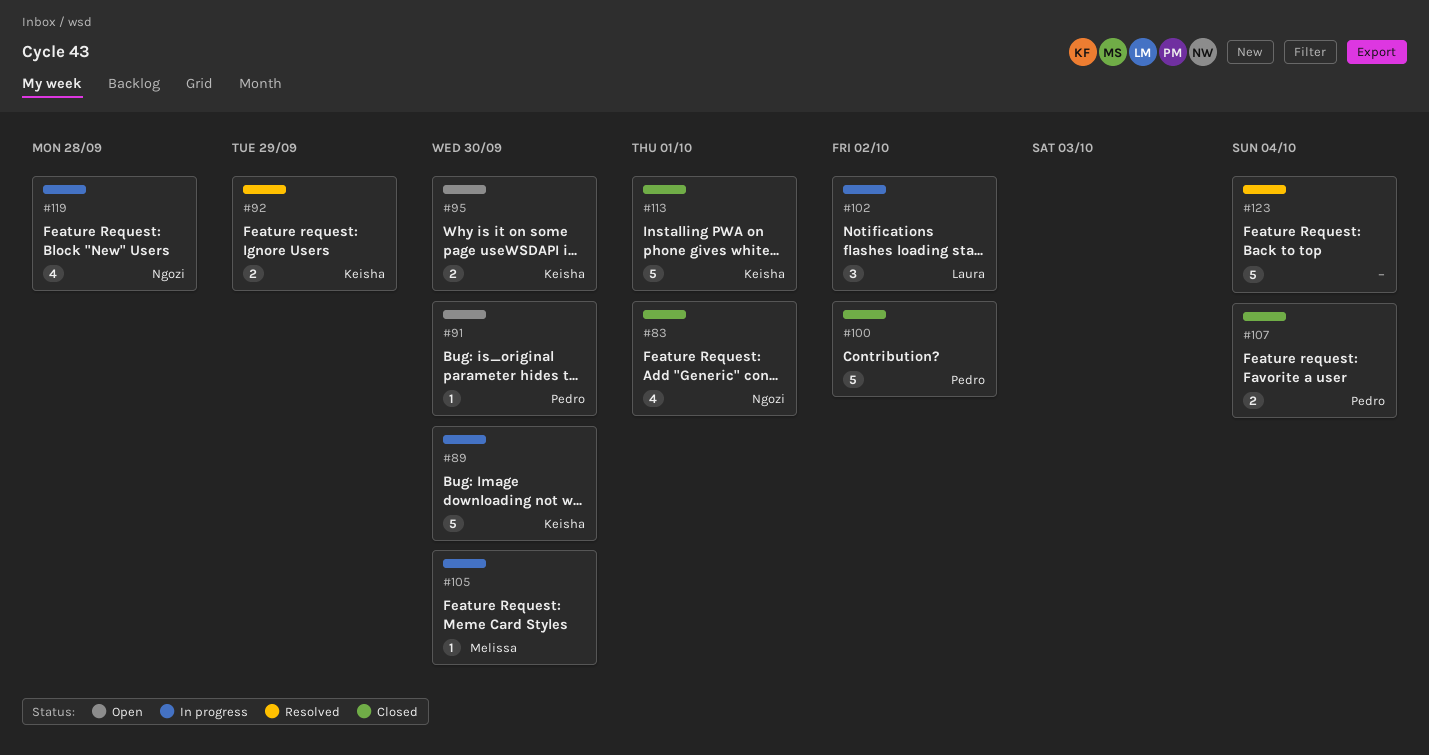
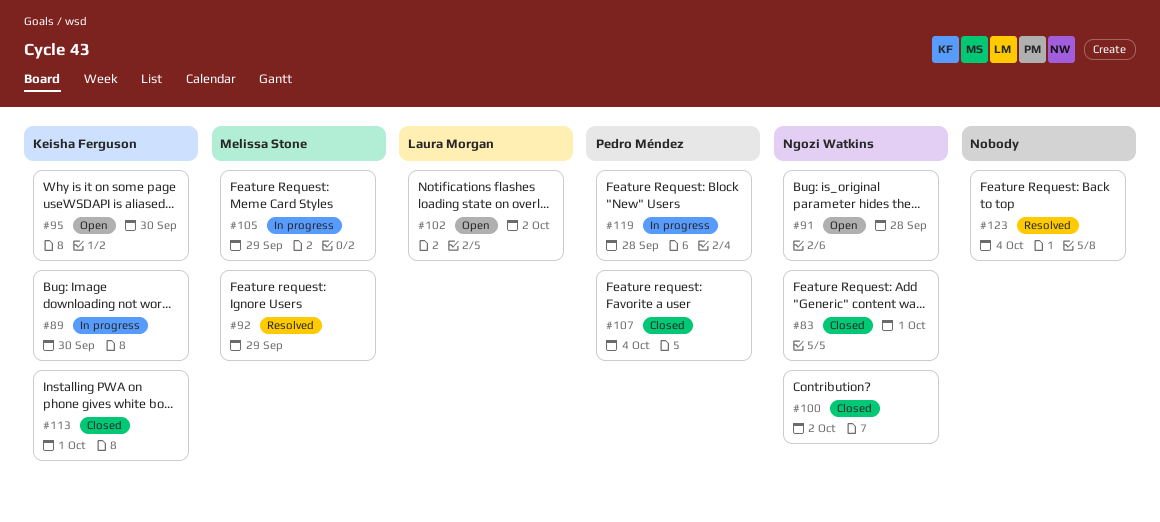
#91, owner: Pedro Méndez -> Ngozi Watkins
#91, due: Sep 30 -> Sep 28
#92, owner: Keisha Ferguson -> Melissa Stone
#100, owner: Pedro Méndez -> Ngozi Watkins
#102, status: In progress -> Open
#105, due: Sep 30 -> Sep 29
#119, owner: Ngozi Watkins -> Pedro Méndez

